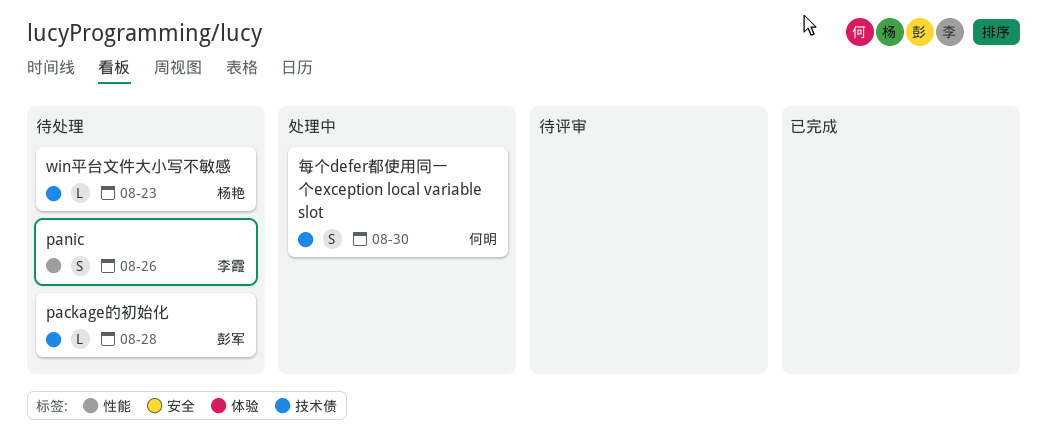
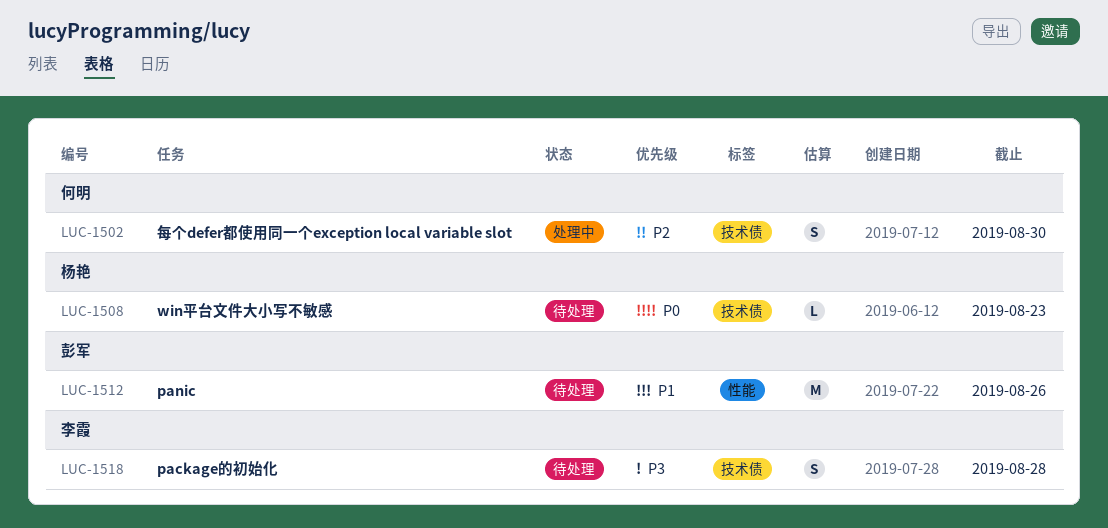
package的初始化, owner: 彭军 -> 李霞
package的初始化, estimate: L -> S
panic, owner: 李霞 -> 彭军
panic, estimate: S -> M

